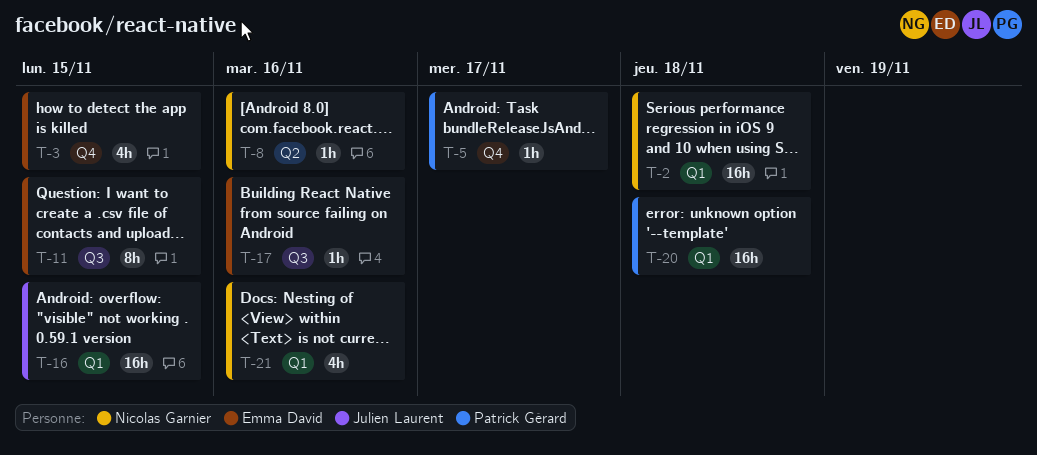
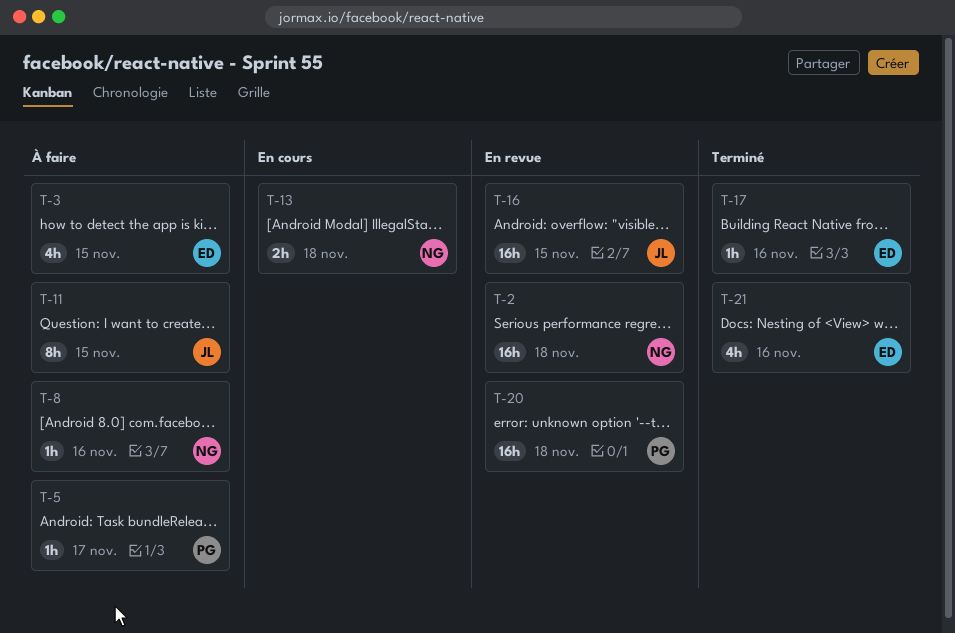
T-11, owner: Emma David -> Julien Laurent
T-13: none -> present
T-21, owner: Nicolas Garnier -> Emma David

